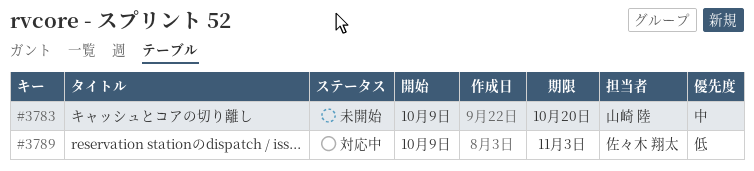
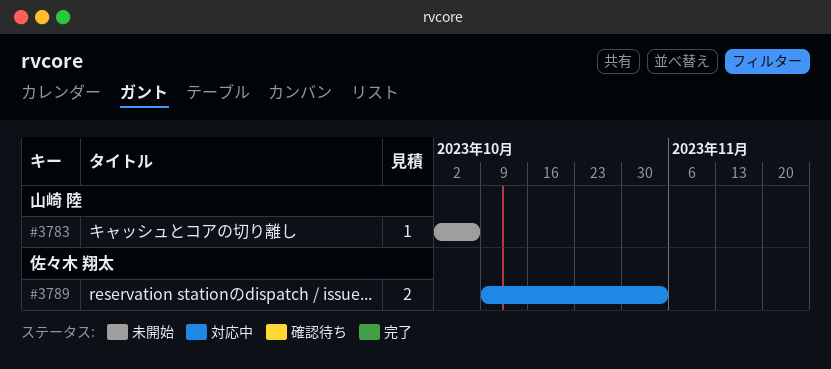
#3783, start: Oct 9 -> Oct 2
#3783, due: Oct 20 -> Oct 6

